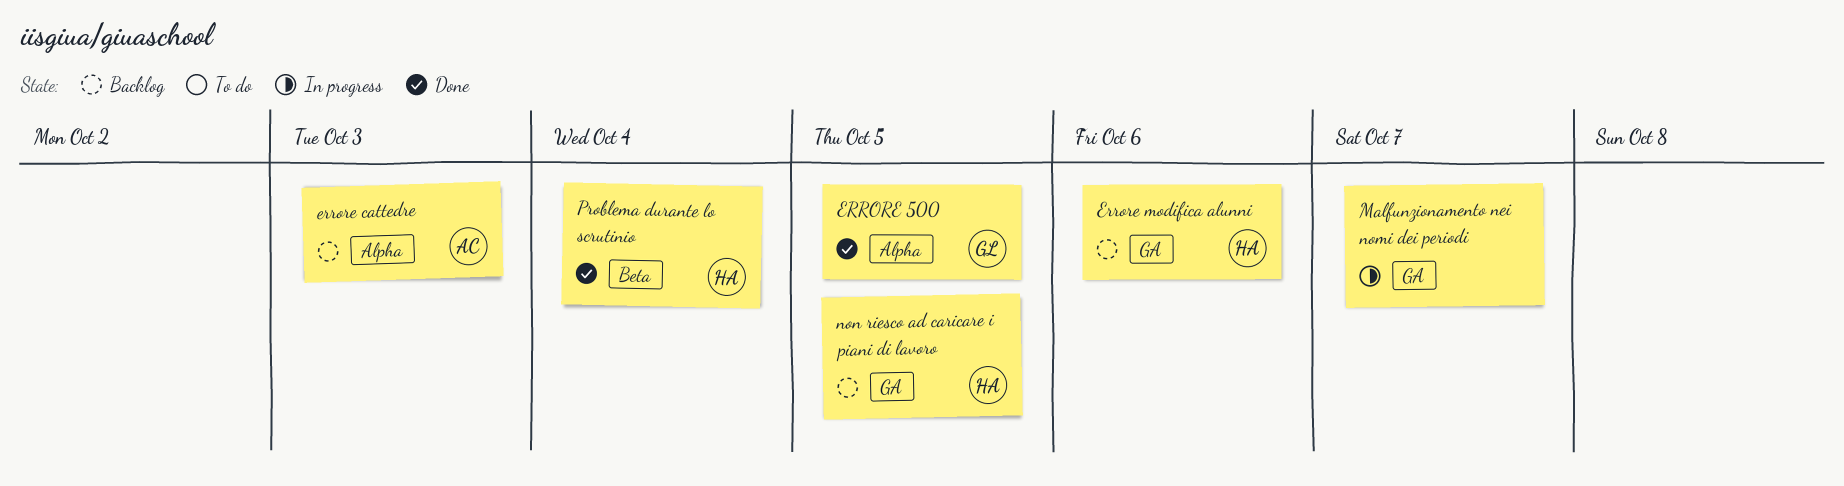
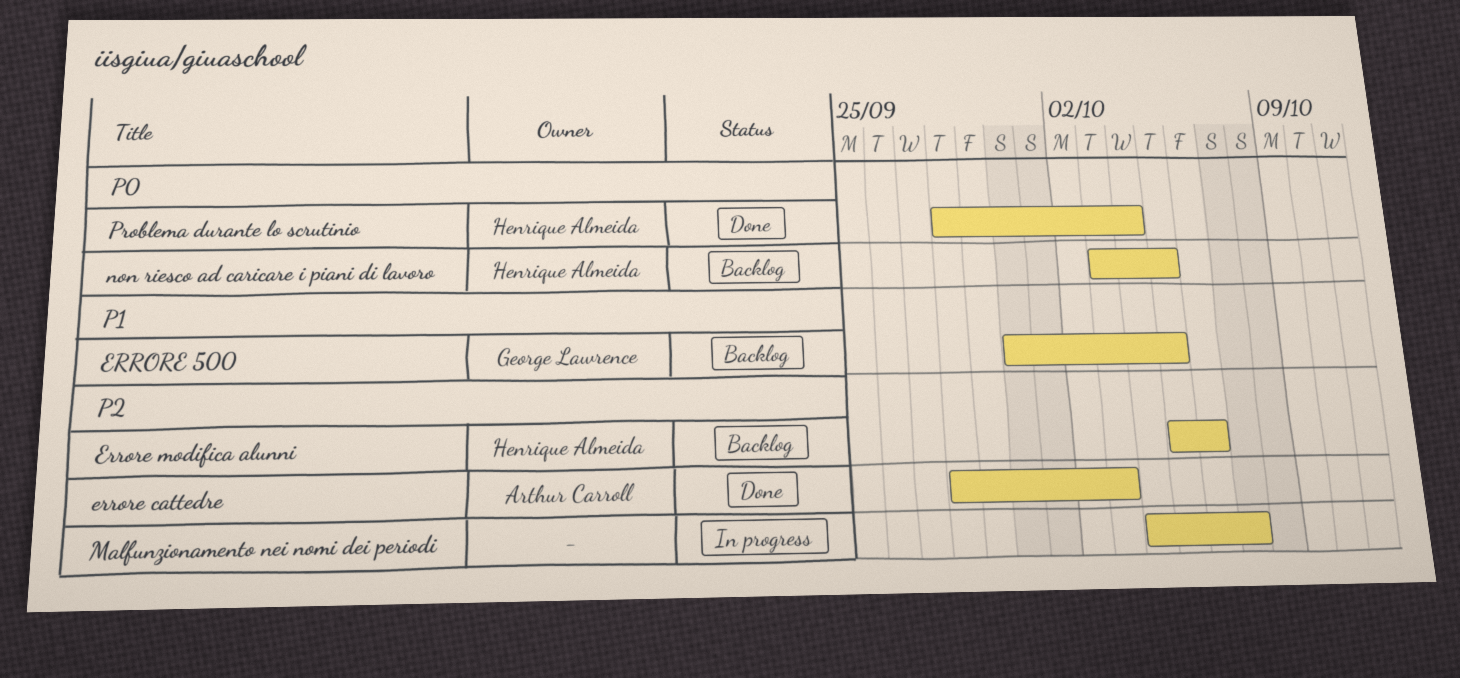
ERRORE 500, status: Done -> Backlog
errore cattedre, status: Backlog -> Done

